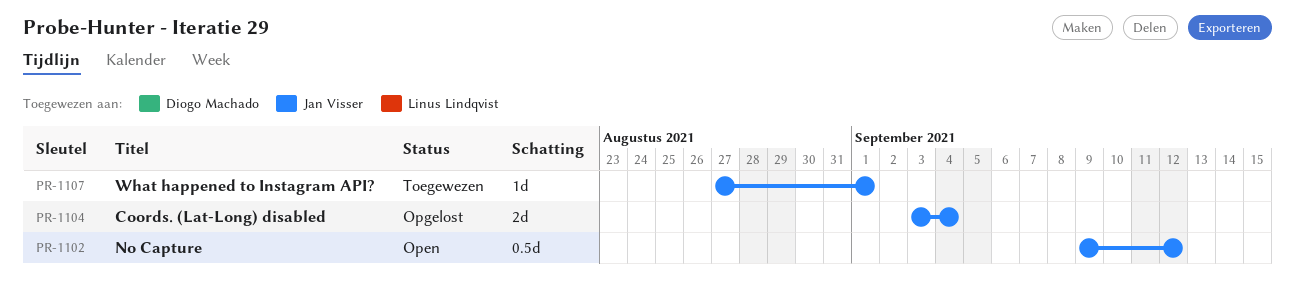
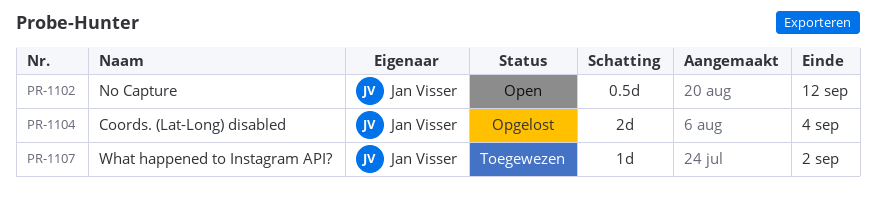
PR-1107, due: Sep 1 -> Sep 2

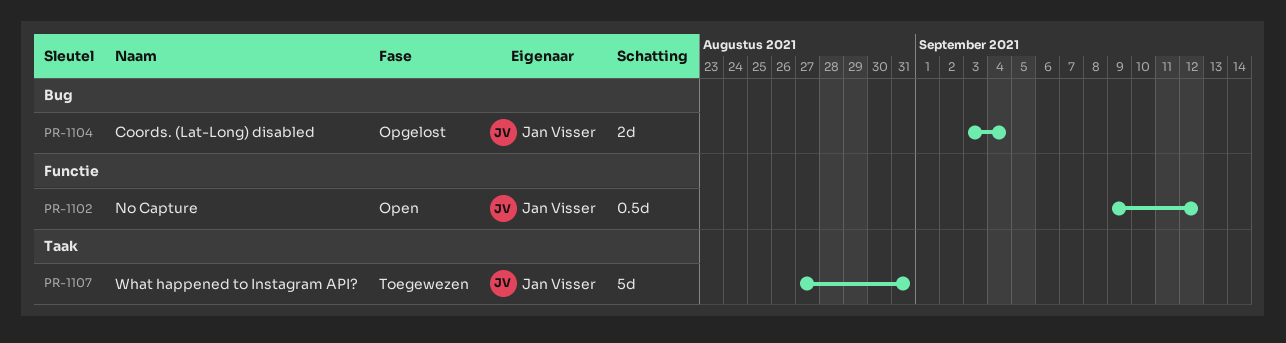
PR-1107, estimate: 1d -> 5d
PR-1107, due: Sep 2 -> Aug 31

